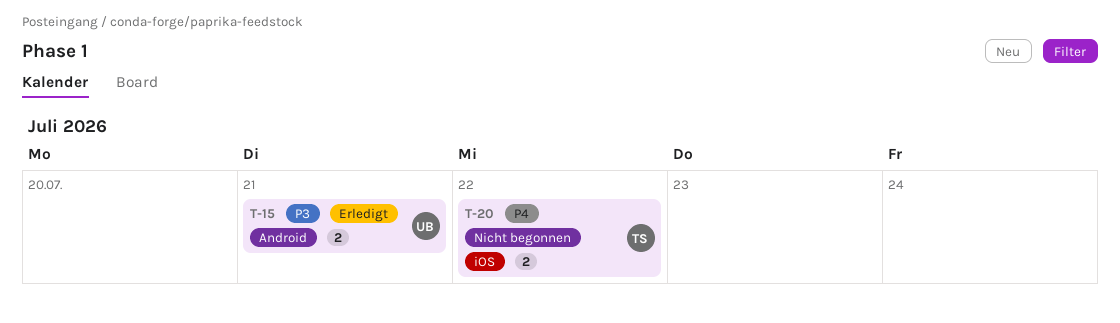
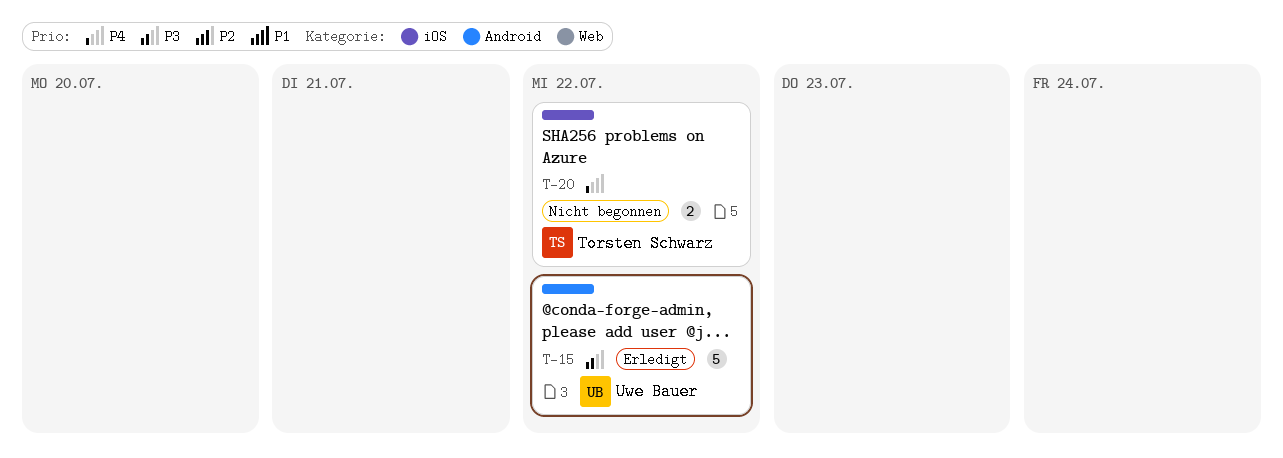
T-15, estimate: 2 -> 5
T-15, due: Jul 21 -> Jul 22

